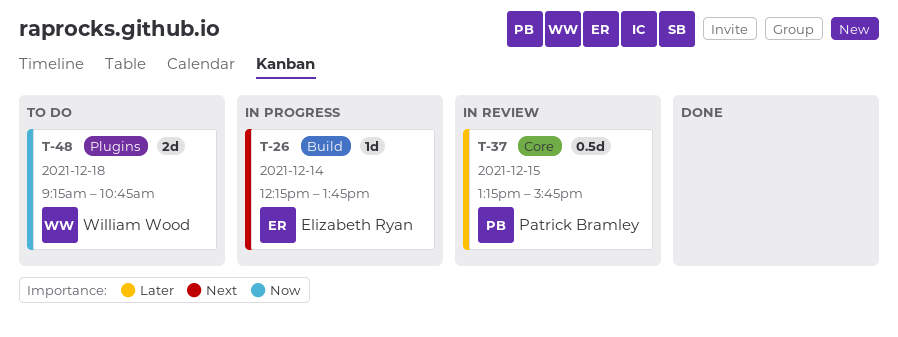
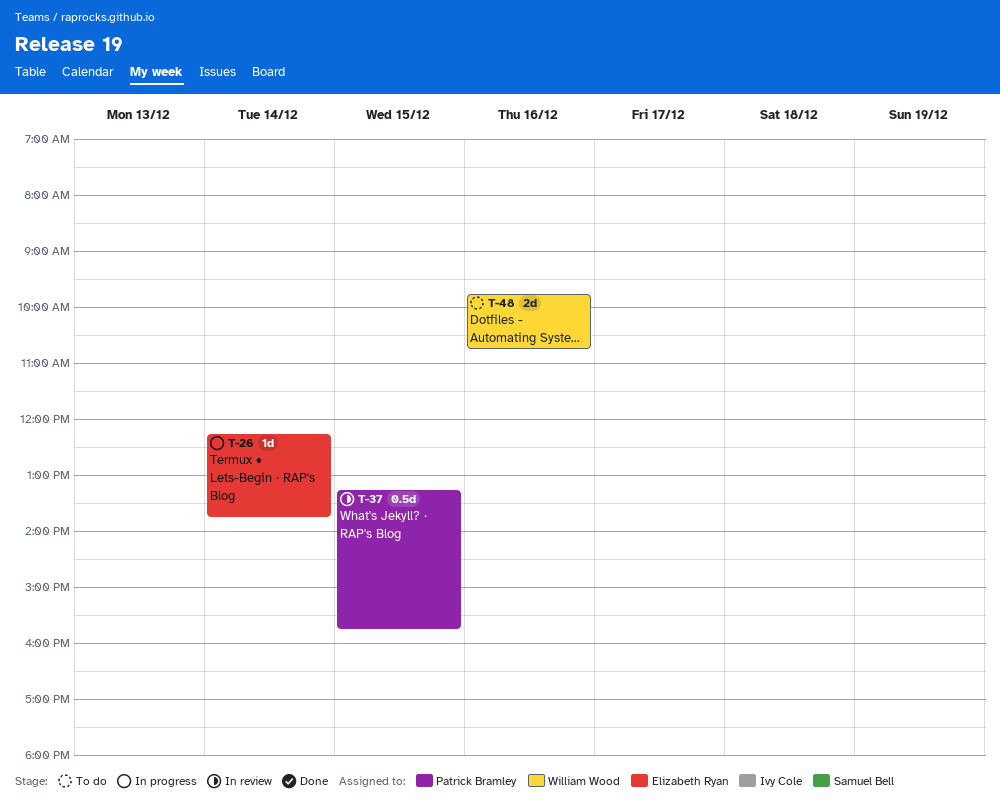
T-48, day: Dec 18 -> Dec 16
T-48, begins: 09:15 -> 09:45

